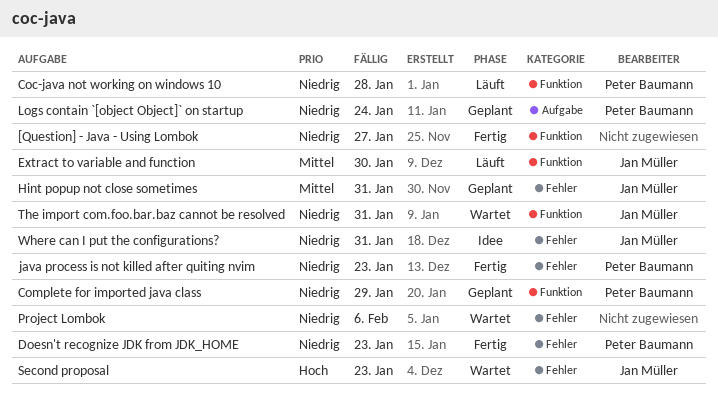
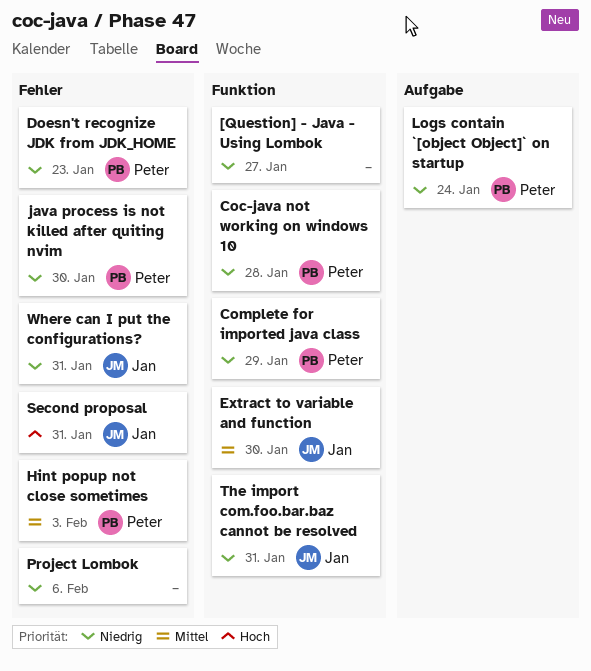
Hint popup not close sometimes, owner: Jan Müller -> Peter Baumann
Hint popup not close sometimes, due: Jan 31 -> Feb 3
java process is not killed after quiting nvim, due: Jan 23 -> Jan 30
Second proposal, due: Jan 23 -> Jan 31

